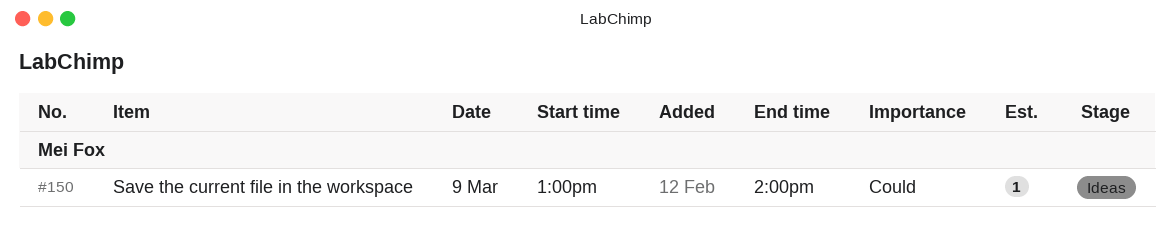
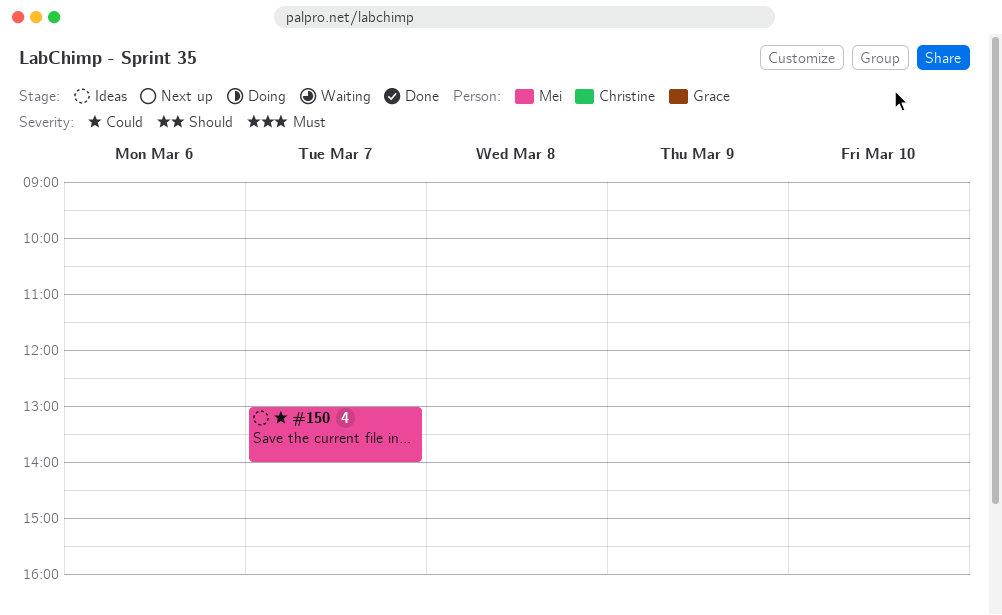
#150, estimate: 1 -> 4
#150, day: Mar 9 -> Mar 7

